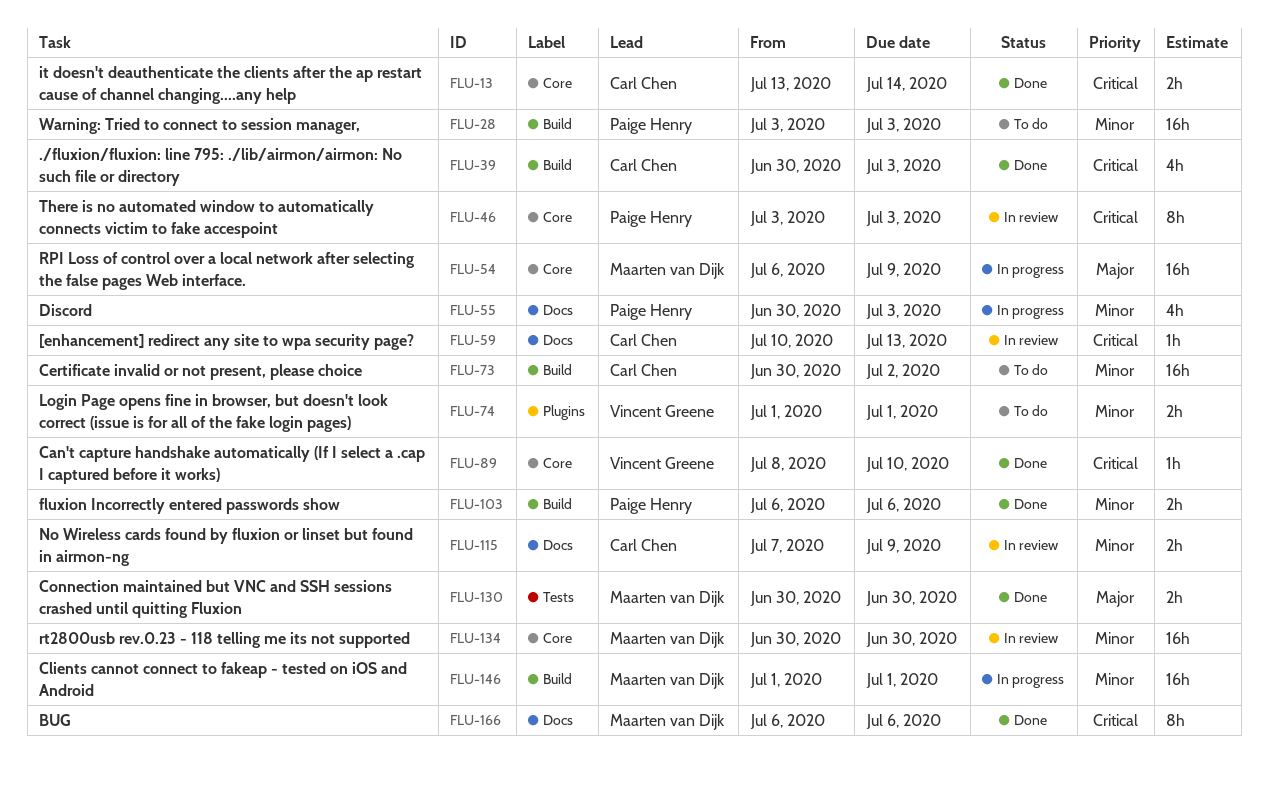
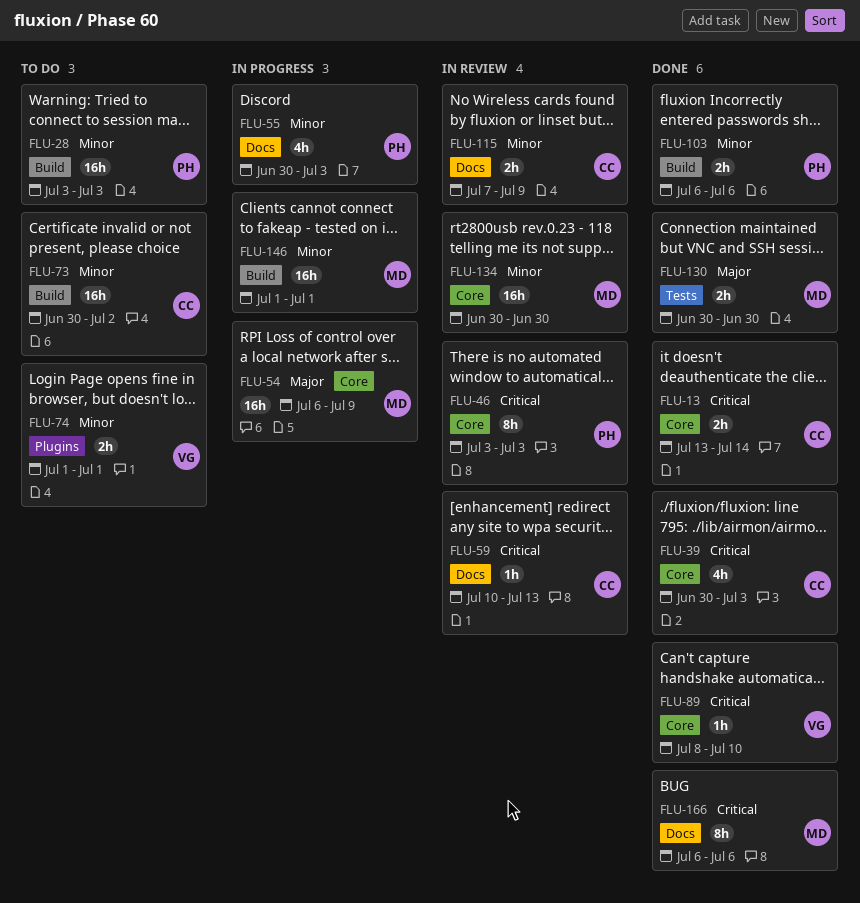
FLU-39, label: Build -> Core

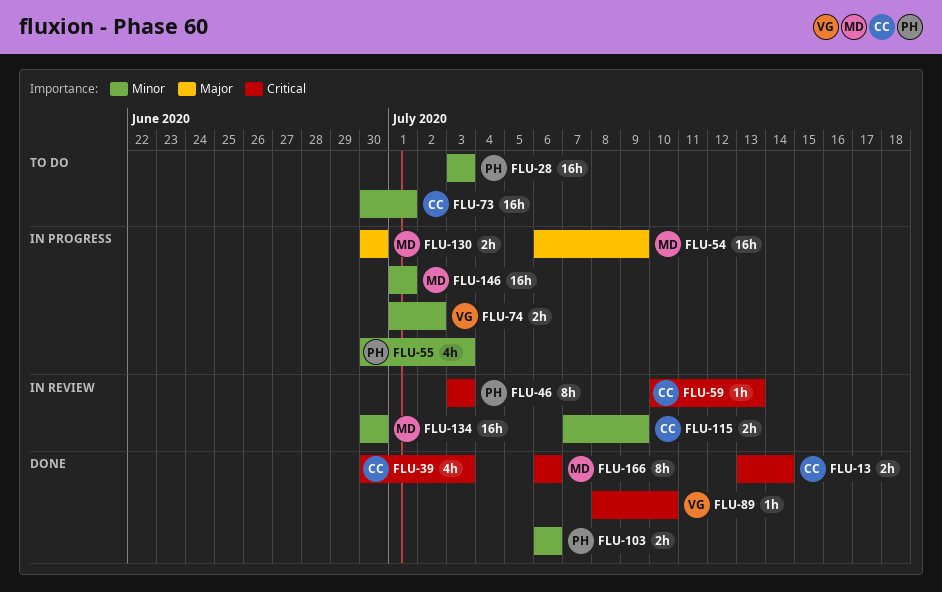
FLU-73, due: Jul 2 -> Jul 1
FLU-74, status: To do -> In progress
FLU-74, due: Jul 1 -> Jul 2
FLU-130, status: Done -> In progress

